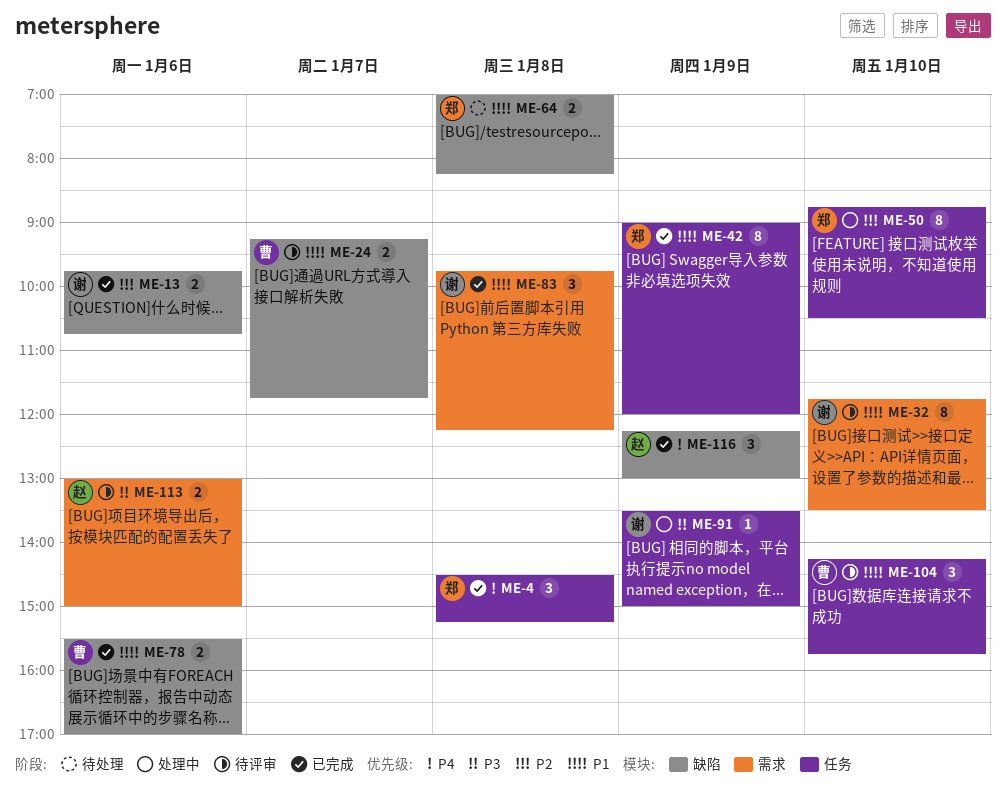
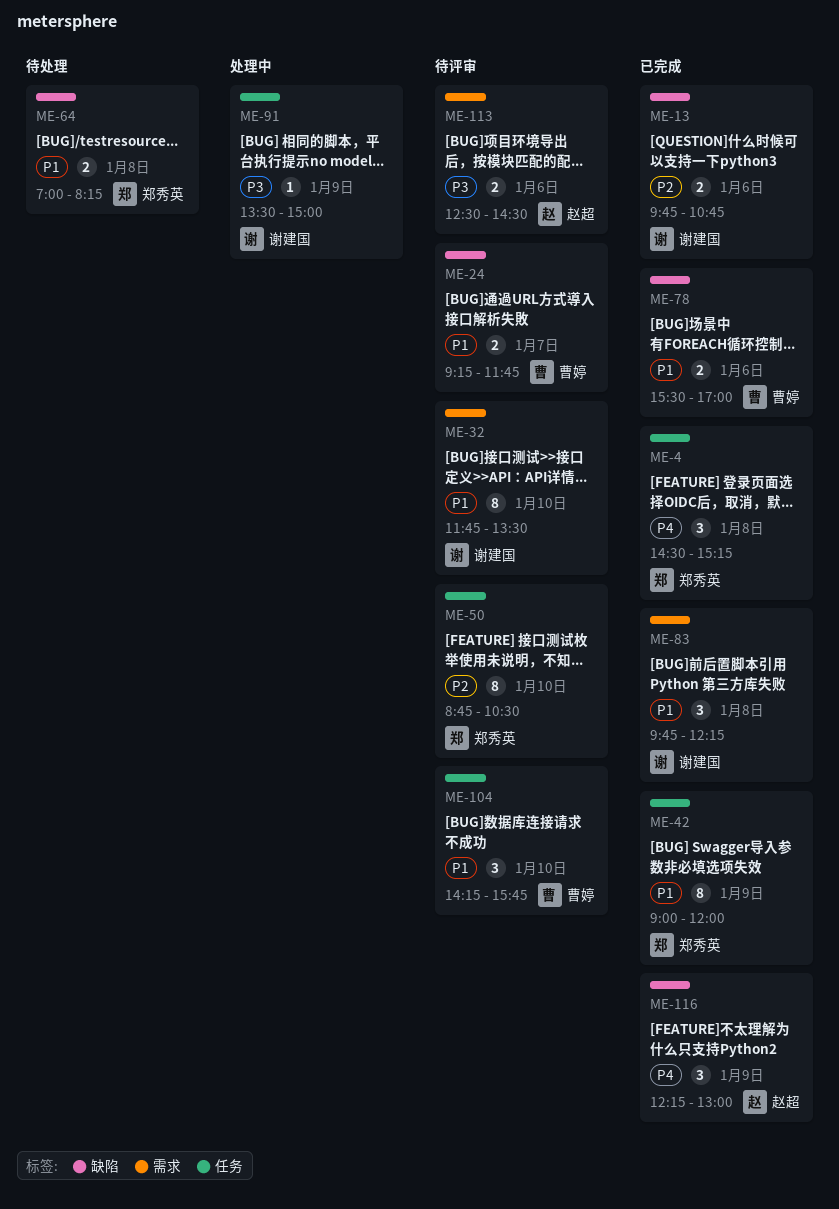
ME-50, status: 处理中 -> 待评审
ME-113, begins: 13:00 -> 12:30
ME-113, ends: 15:00 -> 14:30

